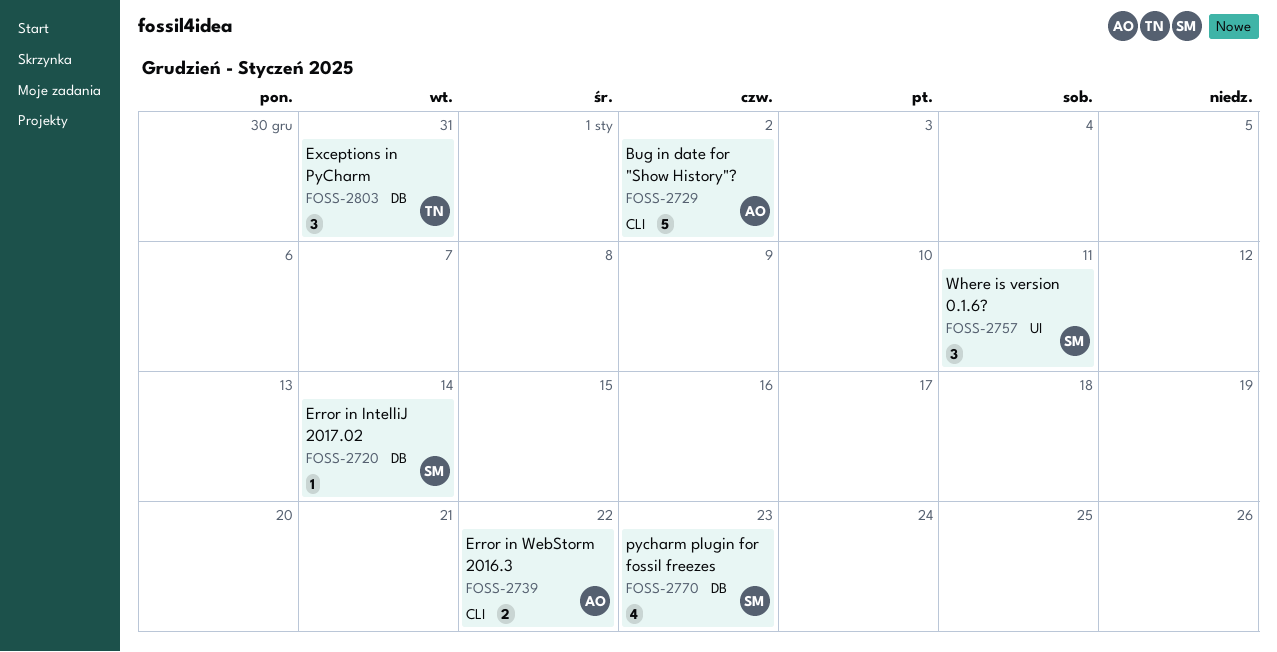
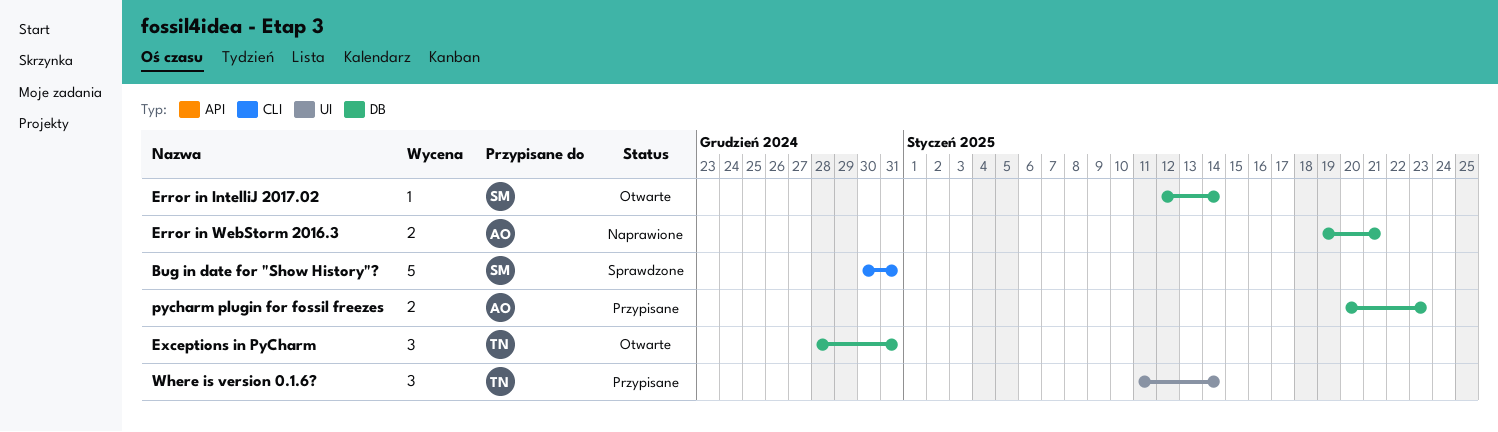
Bug in date for "Show History"?, owner: AO -> SM
Bug in date for "Show History"?, due: Jan 2 -> Dec 31
Error in WebStorm 2016.3, label: CLI -> DB
Error in WebStorm 2016.3, due: Jan 22 -> Jan 21
pycharm plugin for fossil freezes, owner: SM -> AO
pycharm plugin for fossil freezes, estimate: 4 -> 2
Where is version 0.1.6?, owner: SM -> TN
Where is version 0.1.6?, due: Jan 11 -> Jan 14

